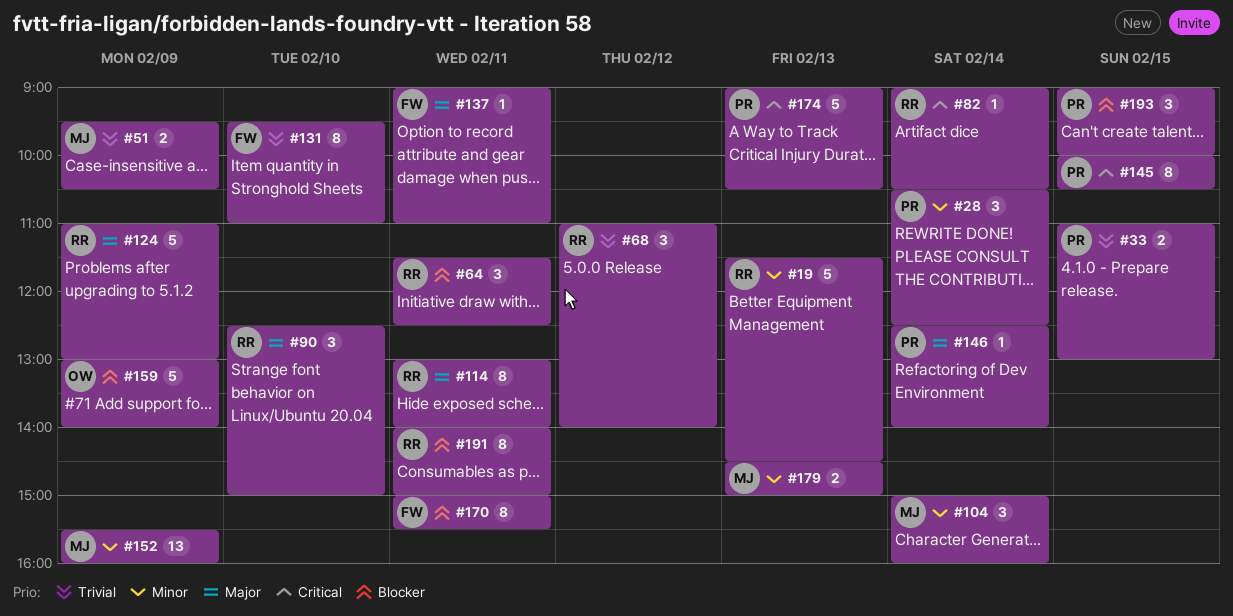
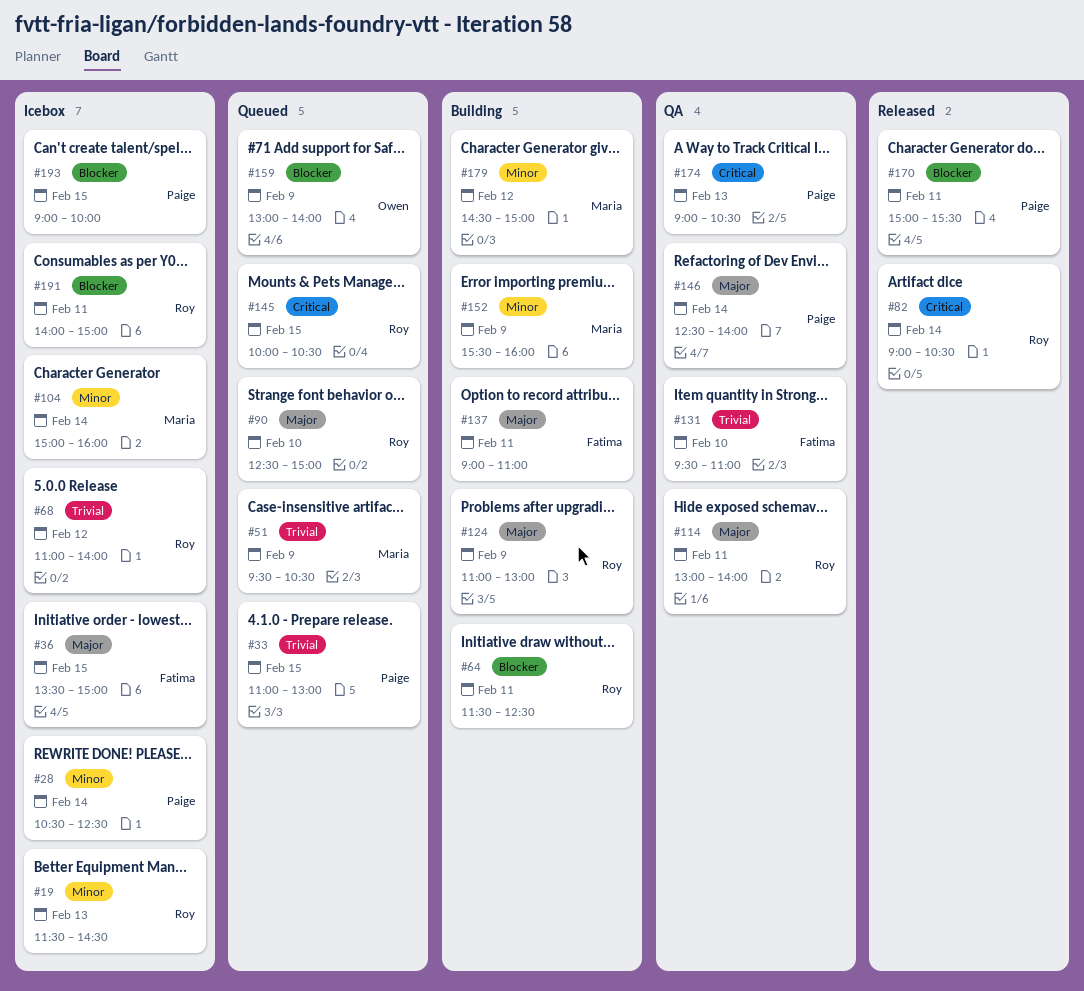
#36: none -> present
#145, owner: Paige -> Roy
#170, owner: Fatima -> Paige
#179, day: Feb 13 -> Feb 12

